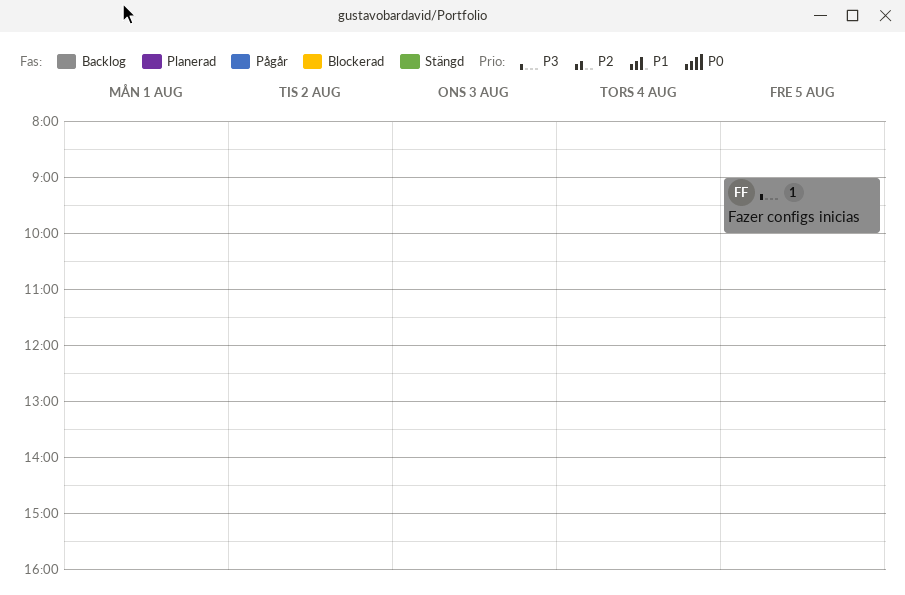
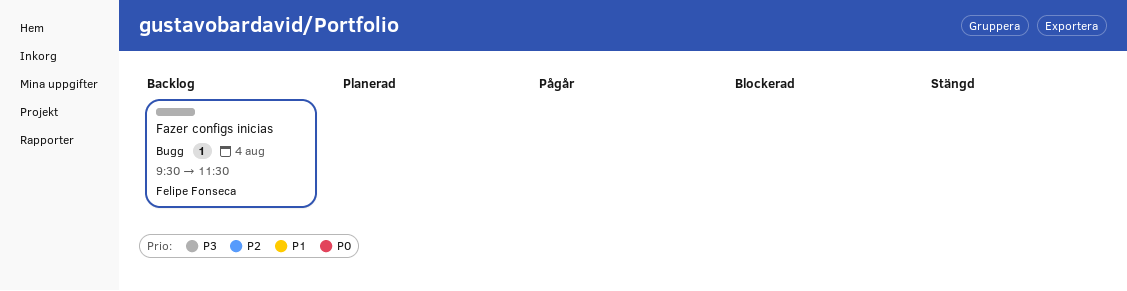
Fazer configs inicias, day: Aug 5 -> Aug 4
Fazer configs inicias, begins: 09:00 -> 09:30
Fazer configs inicias, ends: 10:00 -> 11:30

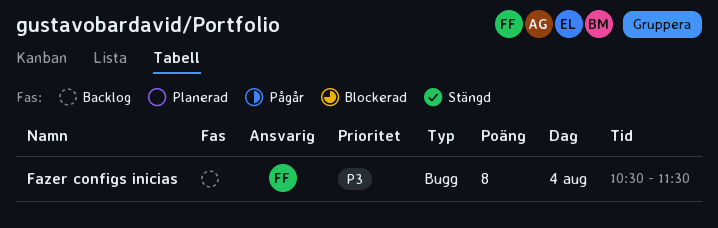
Fazer configs inicias, estimate: 1 -> 8
Fazer configs inicias, begins: 09:30 -> 10:30

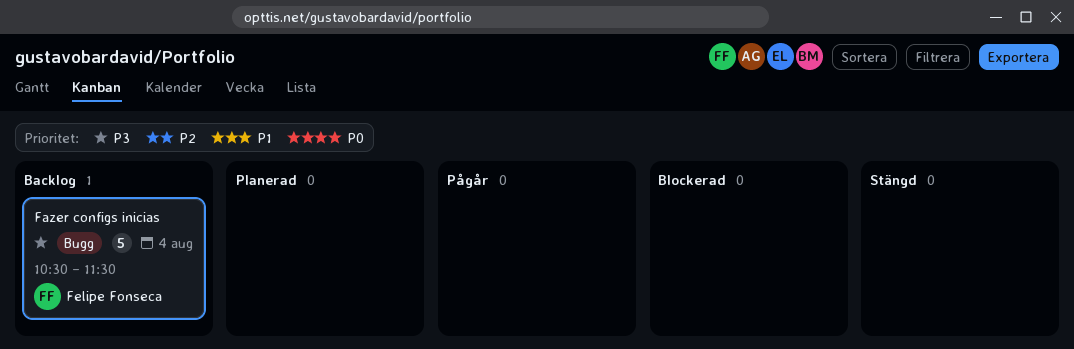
Fazer configs inicias, estimate: 8 -> 5

